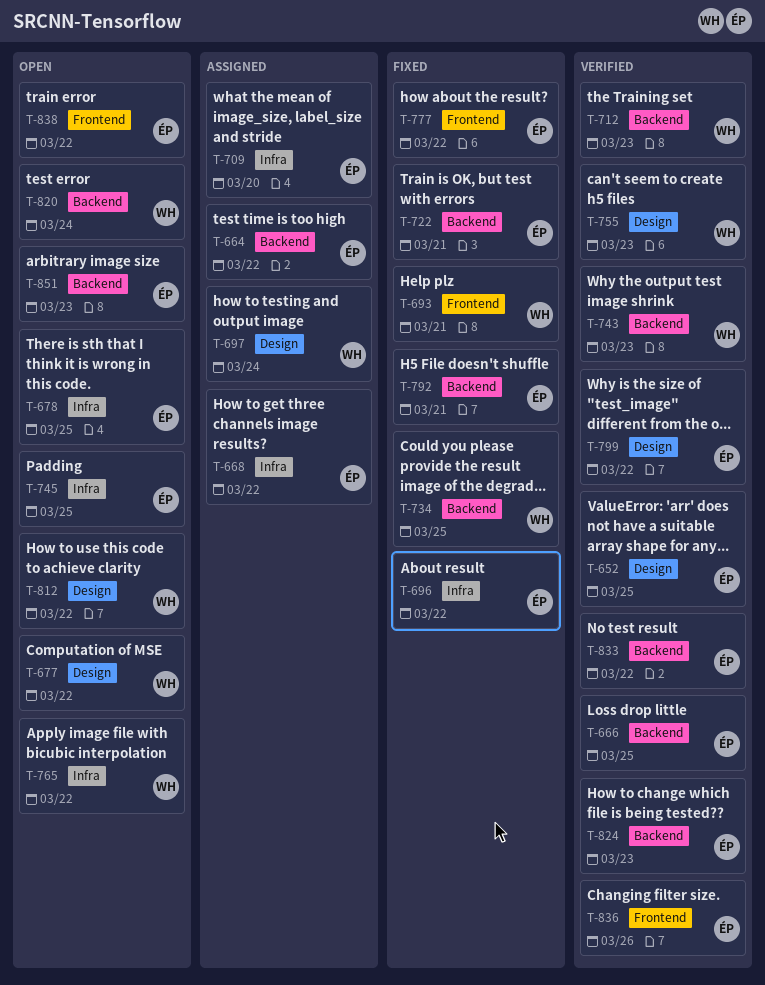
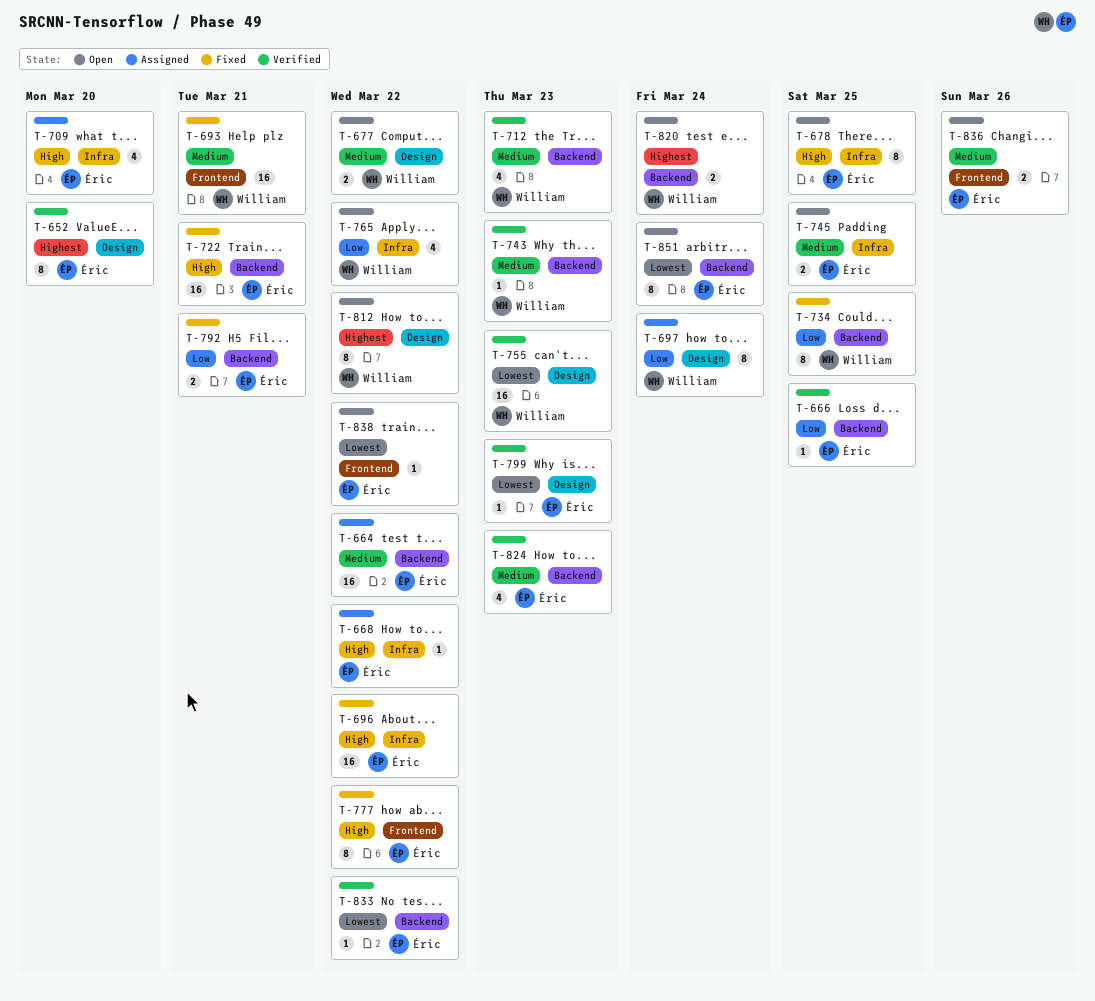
T-652, due: Mar 25 -> Mar 20
T-799, due: Mar 22 -> Mar 23
T-836, status: Verified -> Open
T-851, due: Mar 23 -> Mar 24

